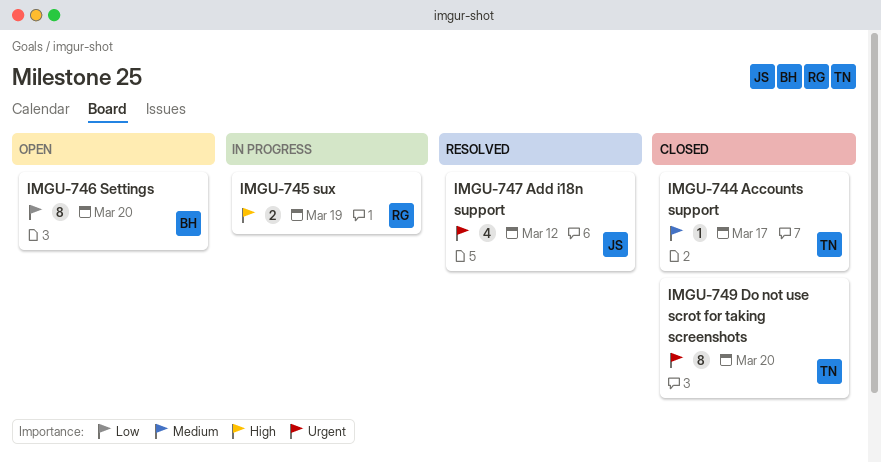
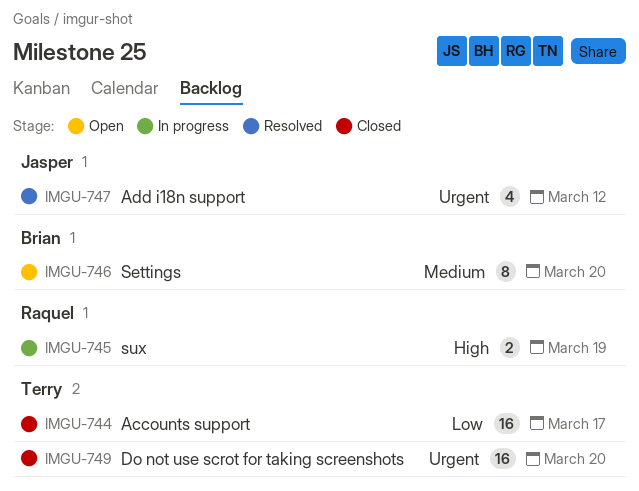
IMGU-744, priority: Medium -> Low
IMGU-744, estimate: 1 -> 16
IMGU-746, priority: Low -> Medium
IMGU-749, estimate: 8 -> 16

